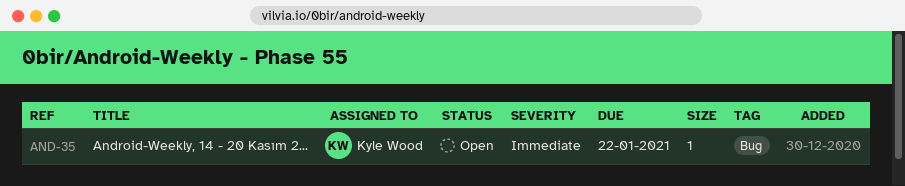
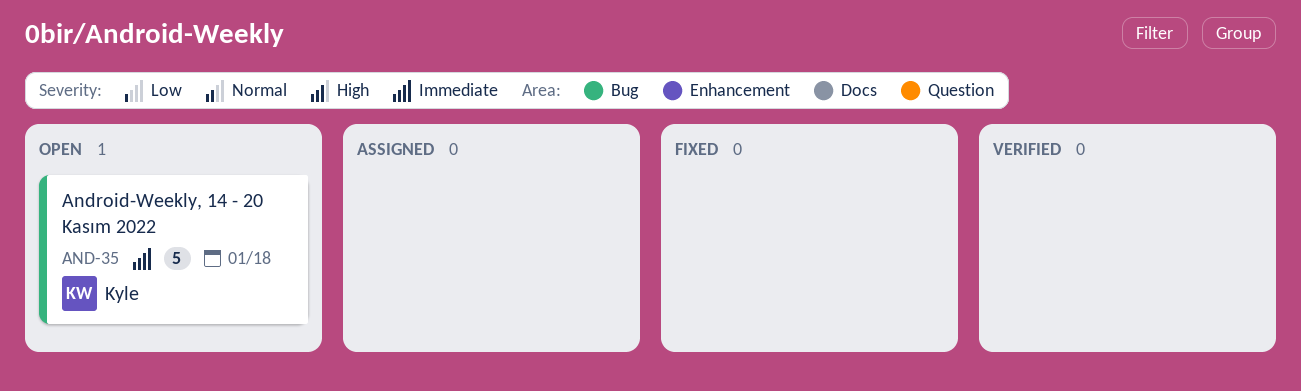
AND-35, estimate: 1 -> 5
AND-35, due: Jan 22 -> Jan 18

